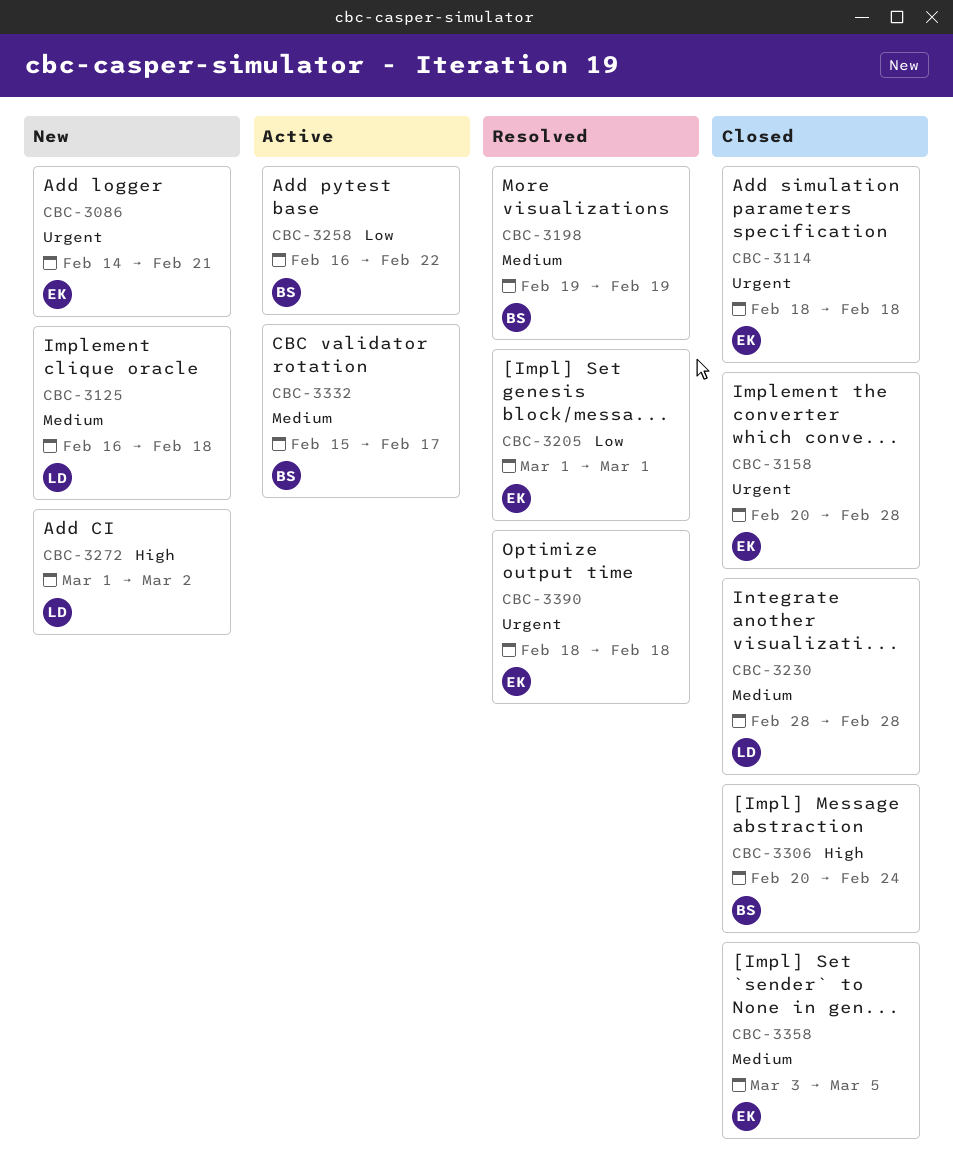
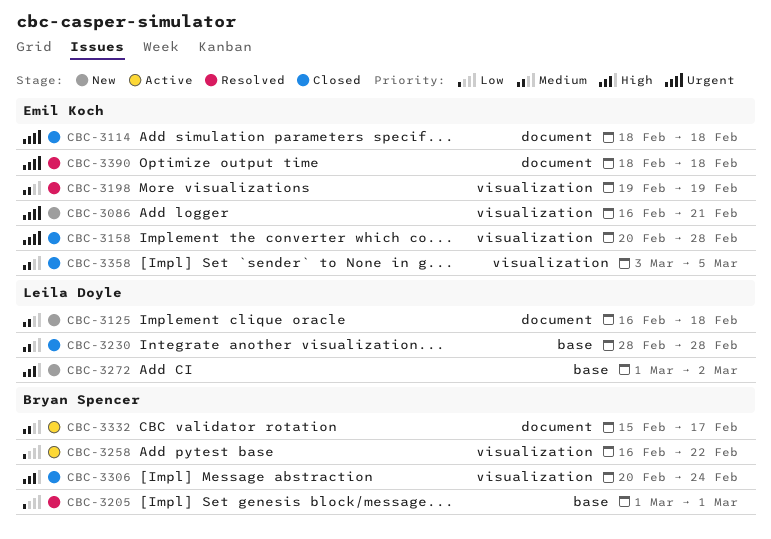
CBC-3086, start: Feb 14 -> Feb 16
CBC-3198, owner: Bryan Spencer -> Emil Koch
CBC-3205, owner: Emil Koch -> Bryan Spencer

